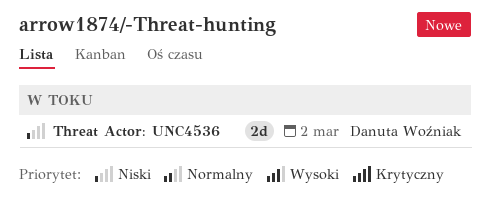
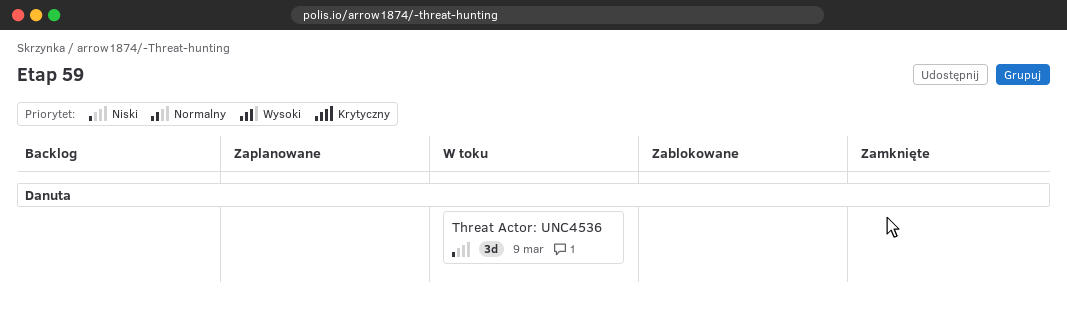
Threat Actor: UNC4536, estimate: 2d -> 3d
Threat Actor: UNC4536, due: Mar 2 -> Mar 9

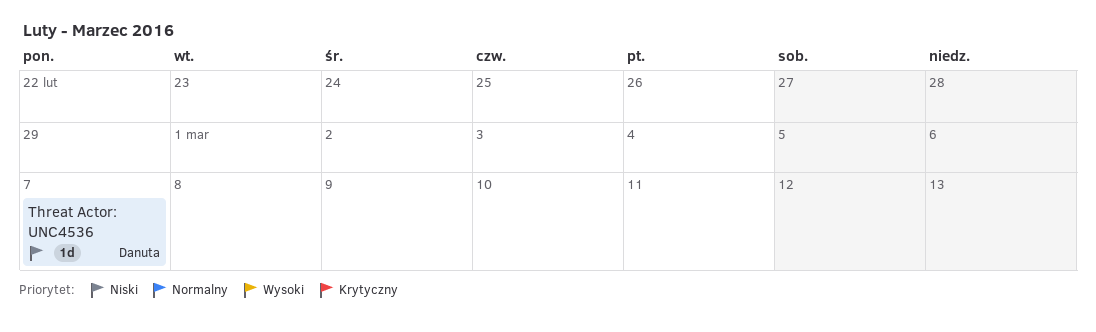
Threat Actor: UNC4536, estimate: 3d -> 1d
Threat Actor: UNC4536, due: Mar 9 -> Mar 7

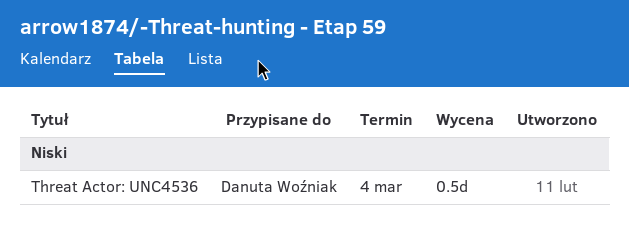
Threat Actor: UNC4536, estimate: 1d -> 0.5d
Threat Actor: UNC4536, due: Mar 7 -> Mar 4

